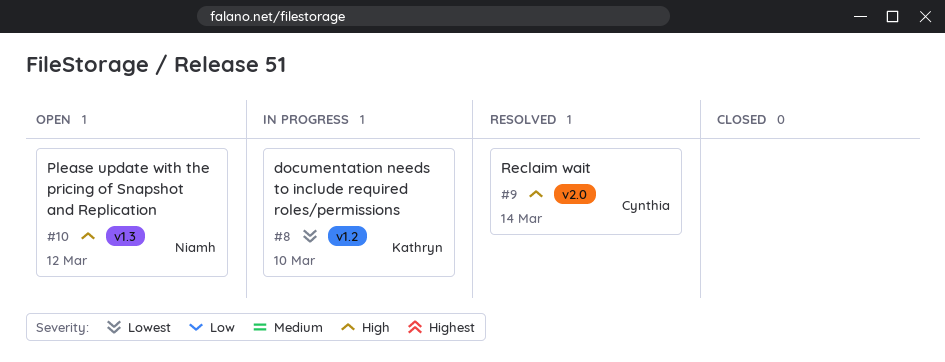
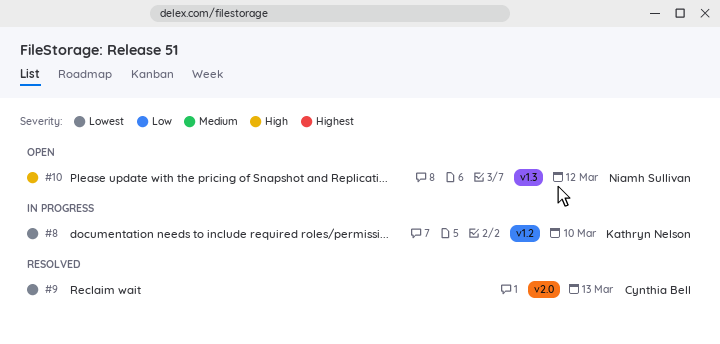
#9, priority: High -> Lowest
#9, due: Mar 14 -> Mar 13

